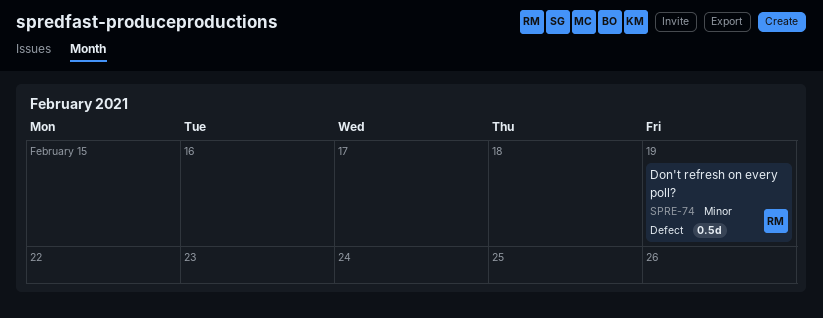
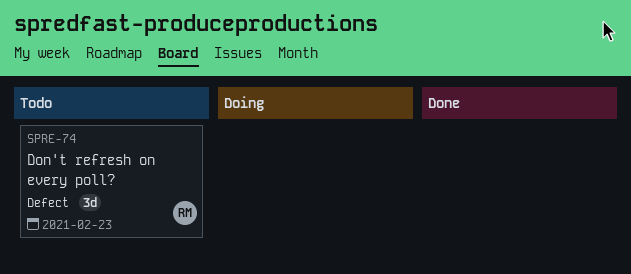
SPRE-74, estimate: 0.5d -> 3d
SPRE-74, due: Feb 19 -> Feb 23

